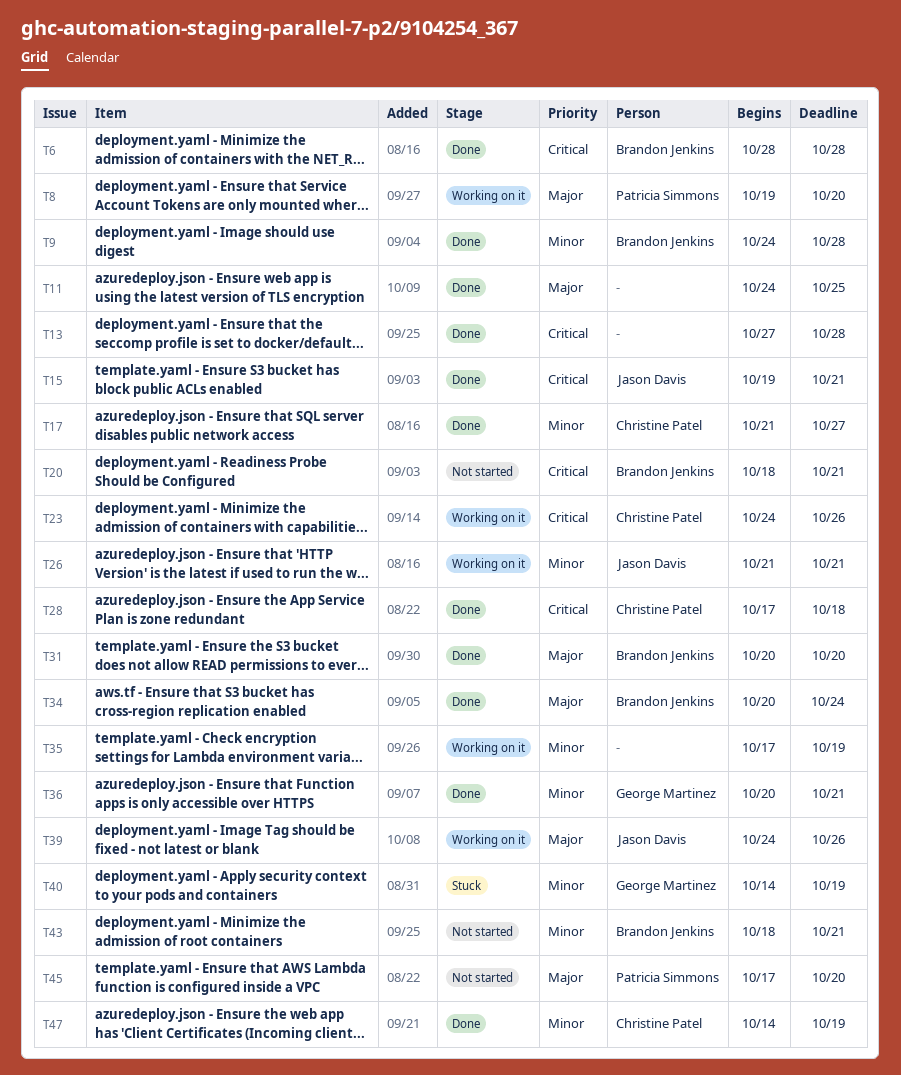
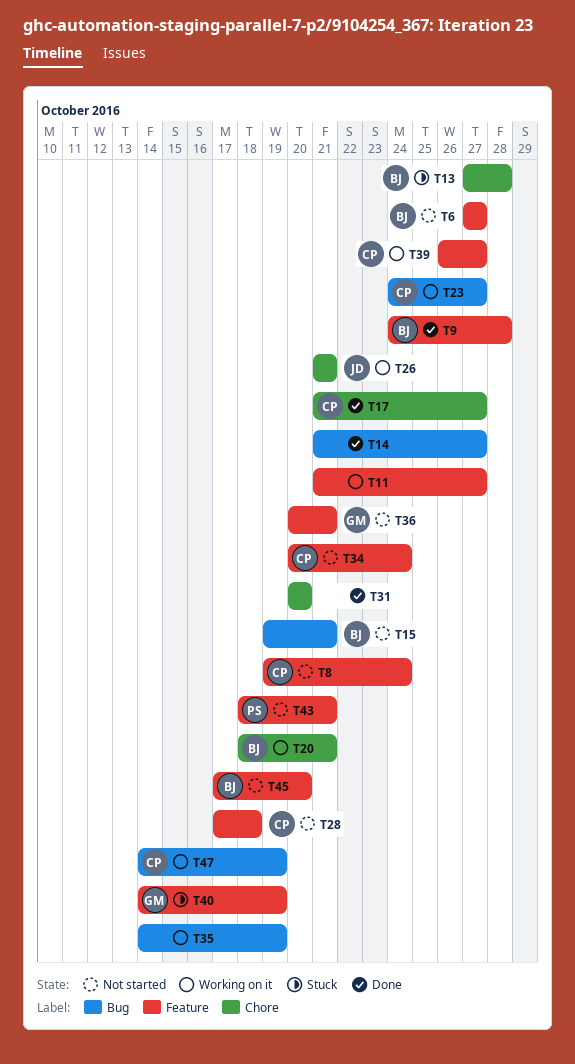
T6, status: Done -> Not started
T6, start: Oct 28 -> Oct 27
T6, due: Oct 28 -> Oct 27
T8, status: Working on it -> Not started
T8, owner: Patricia Simmons -> Christine Patel
T8, due: Oct 20 -> Oct 24
T11, status: Done -> Working on it
T11, start: Oct 24 -> Oct 21
T11, due: Oct 25 -> Oct 27
T13, status: Done -> Stuck
T13, owner: none -> Brandon Jenkins
T14: none -> present
T15, status: Done -> Not started
T15, owner: Jason Davis -> Brandon Jenkins
T20, status: Not started -> Working on it
T23, due: Oct 26 -> Oct 27
T28, status: Done -> Not started
T31, owner: Brandon Jenkins -> none
T34, status: Done -> Not started
T34, owner: Brandon Jenkins -> Christine Patel
T35, start: Oct 17 -> Oct 14
T36, status: Done -> Not started
T39, owner: Jason Davis -> Christine Patel
T39, start: Oct 24 -> Oct 26
T39, due: Oct 26 -> Oct 27
T43, owner: Brandon Jenkins -> Patricia Simmons
T45, owner: Patricia Simmons -> Brandon Jenkins
T47, status: Done -> Working on it

